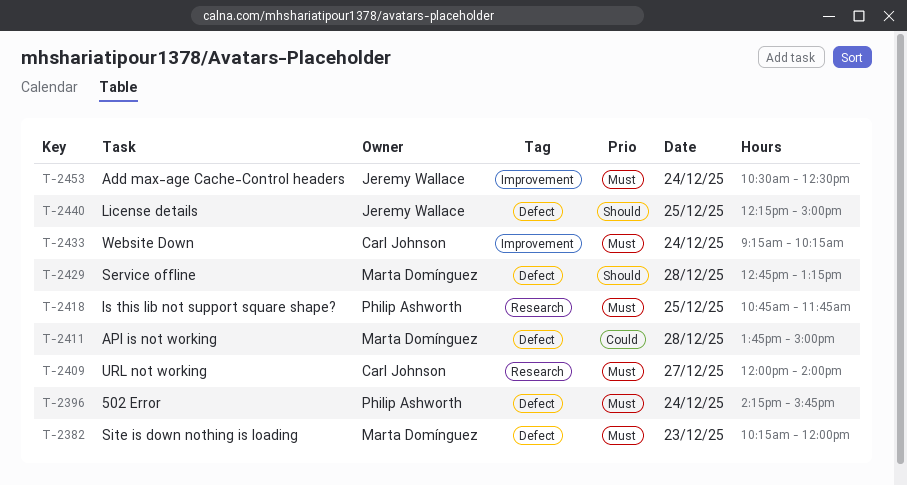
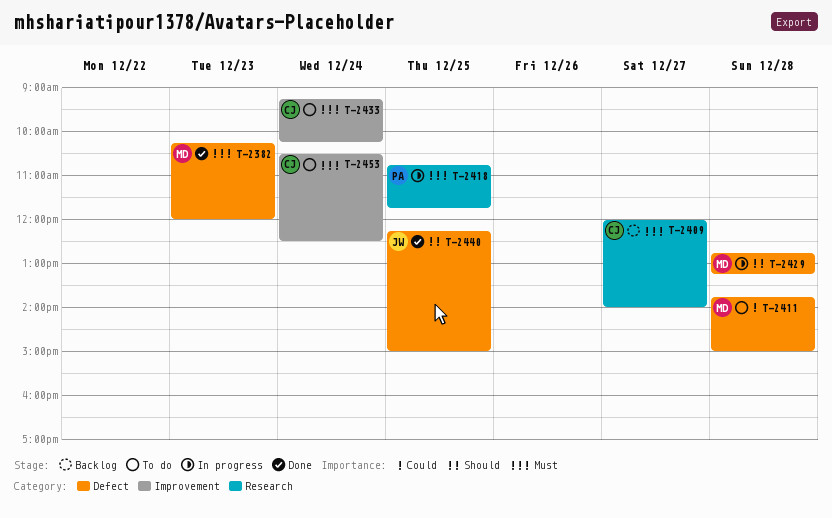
T-2396: present -> none
T-2453, owner: Jeremy Wallace -> Carl Johnson

